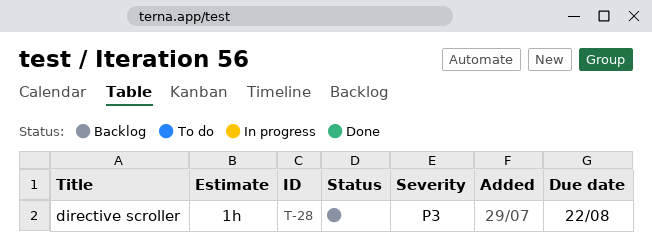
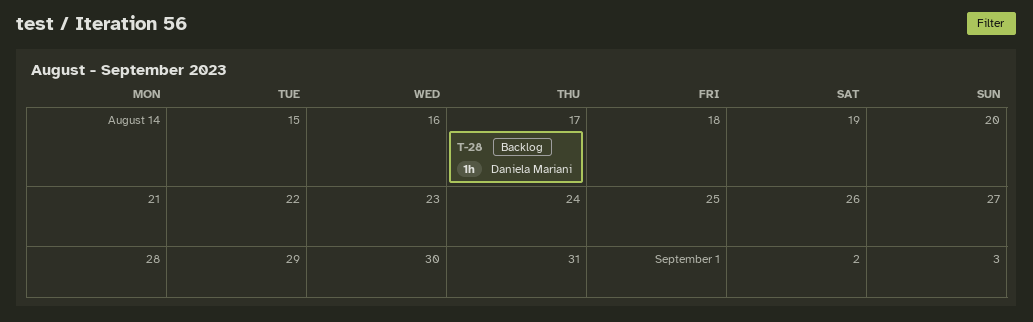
T-28, due: Aug 22 -> Aug 17

